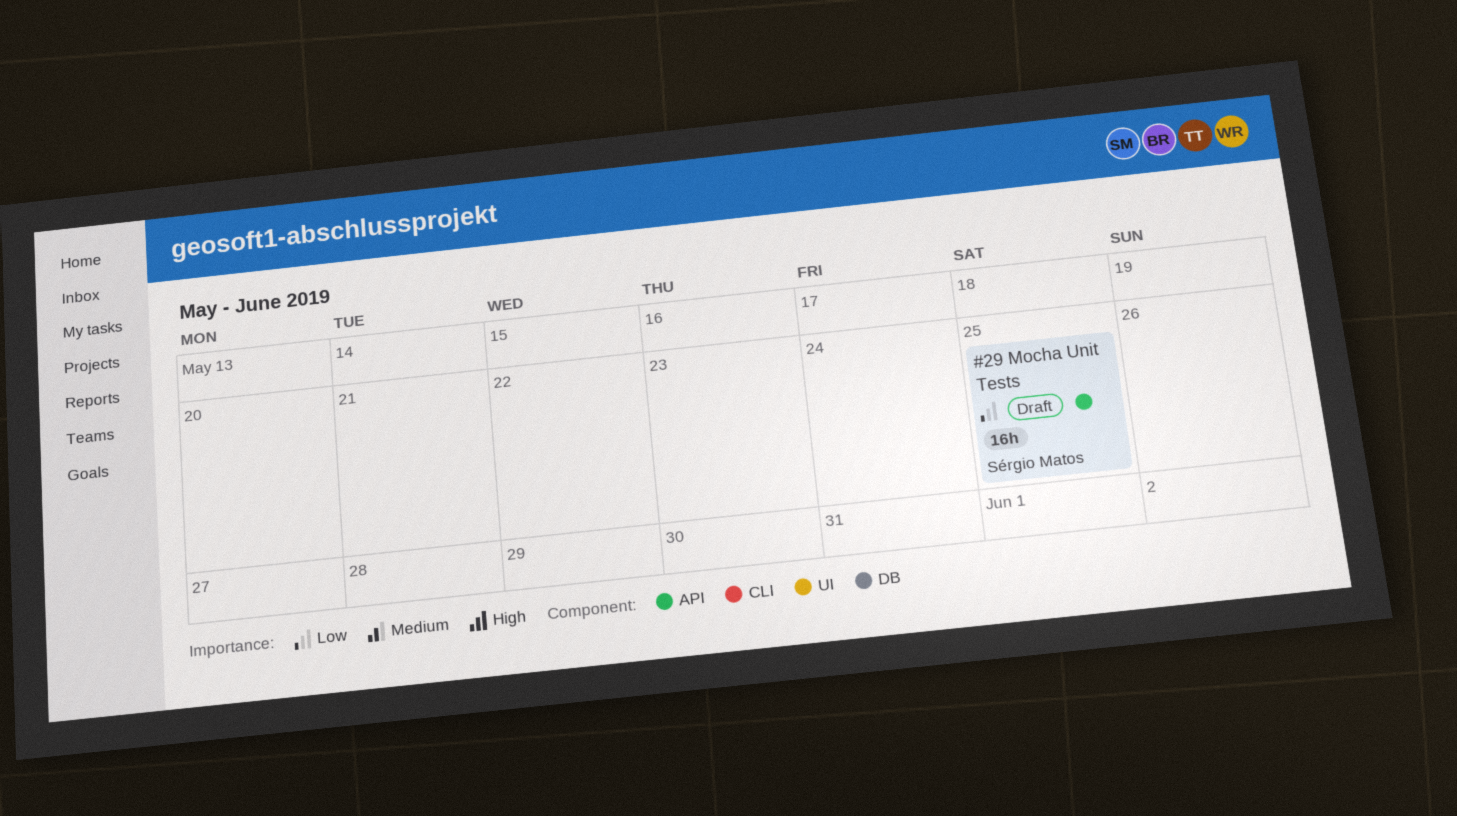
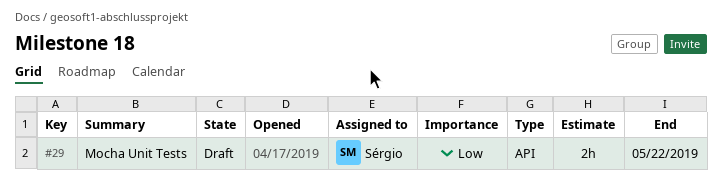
#29, estimate: 16h -> 2h
#29, due: May 25 -> May 22

